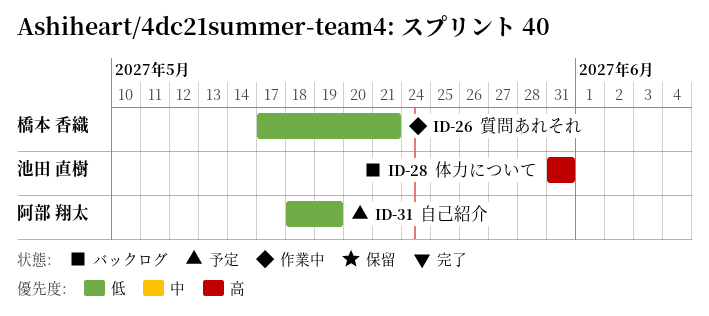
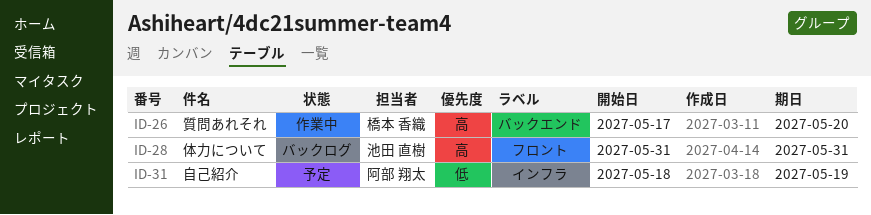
ID-26, priority: 低 -> 高
ID-26, due: May 21 -> May 20

